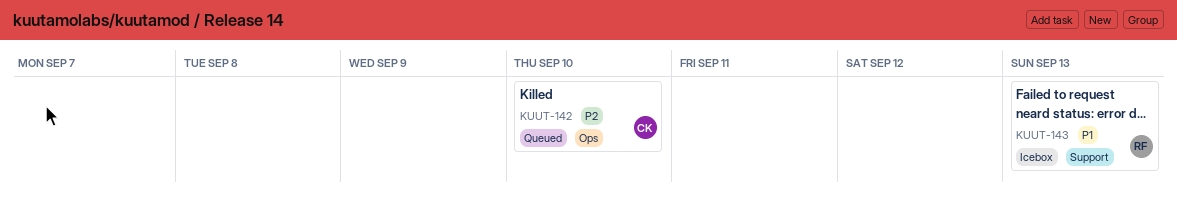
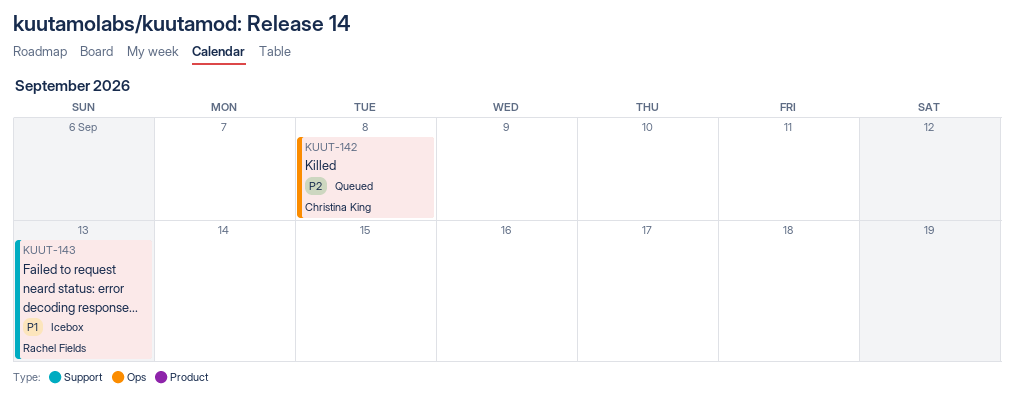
KUUT-142, due: Sep 10 -> Sep 8

